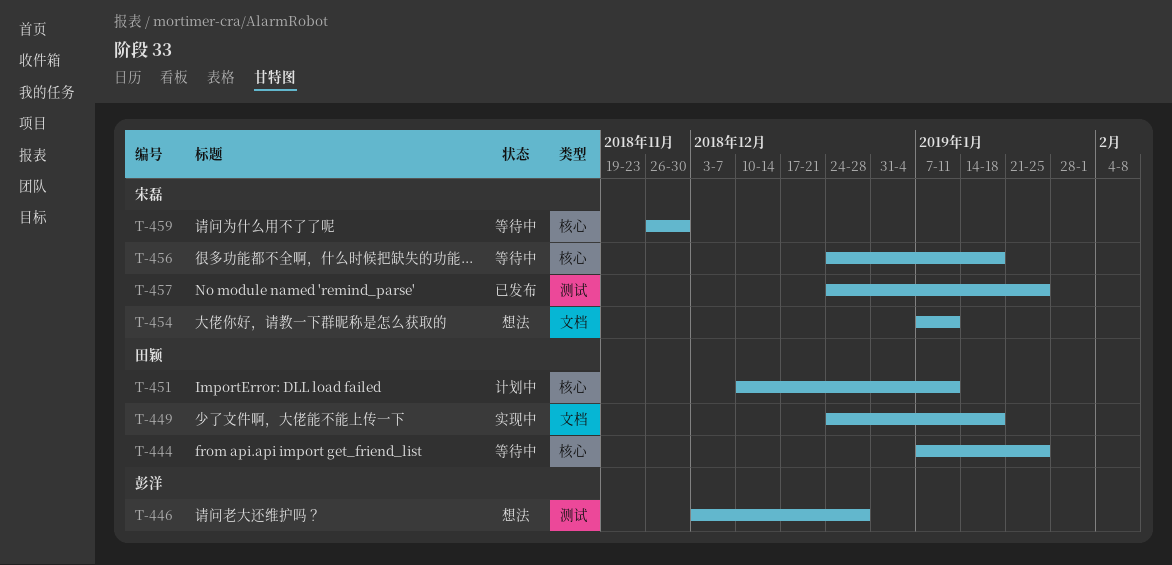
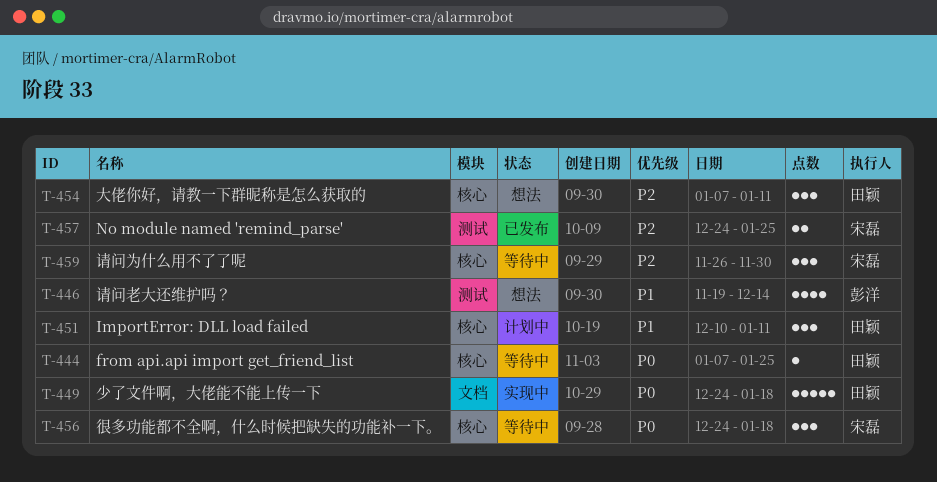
T-446, start: Dec 3 -> Nov 19
T-446, due: Dec 28 -> Dec 14
T-454, owner: 宋磊 -> 田颖
T-454, label: 文档 -> 核心

